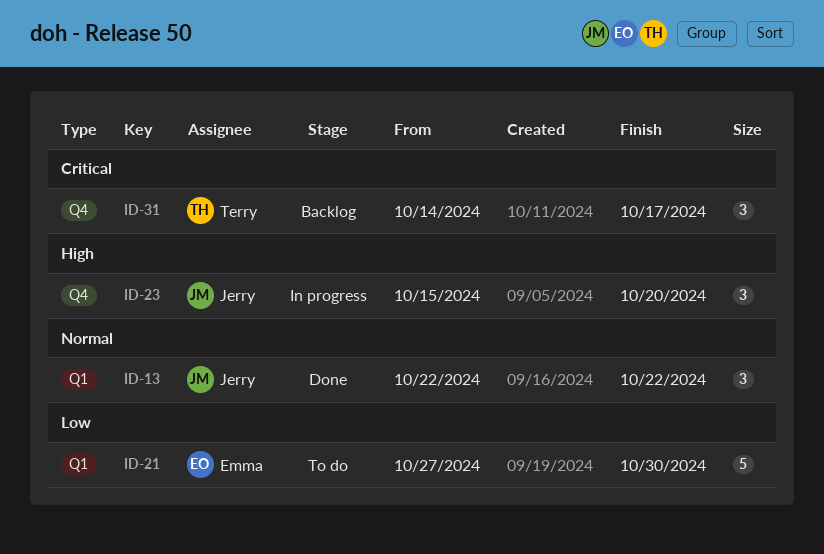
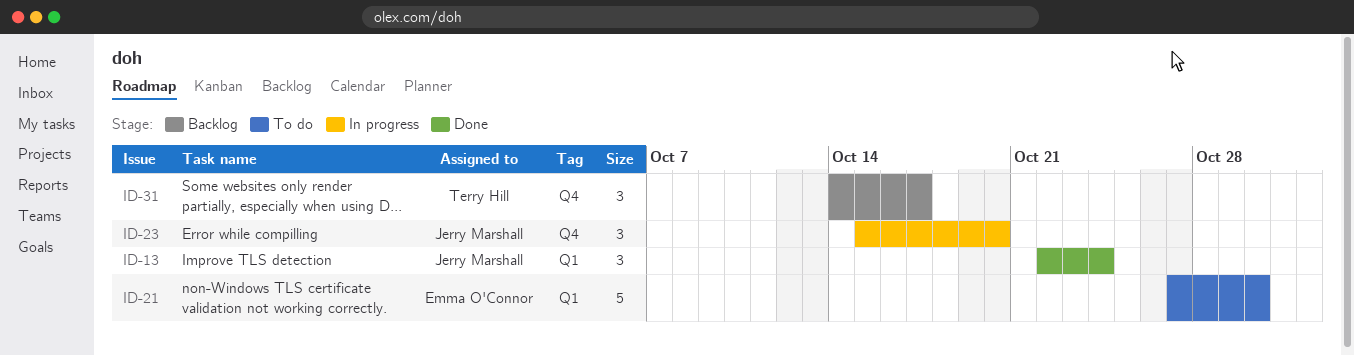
ID-13, due: Oct 22 -> Oct 24

